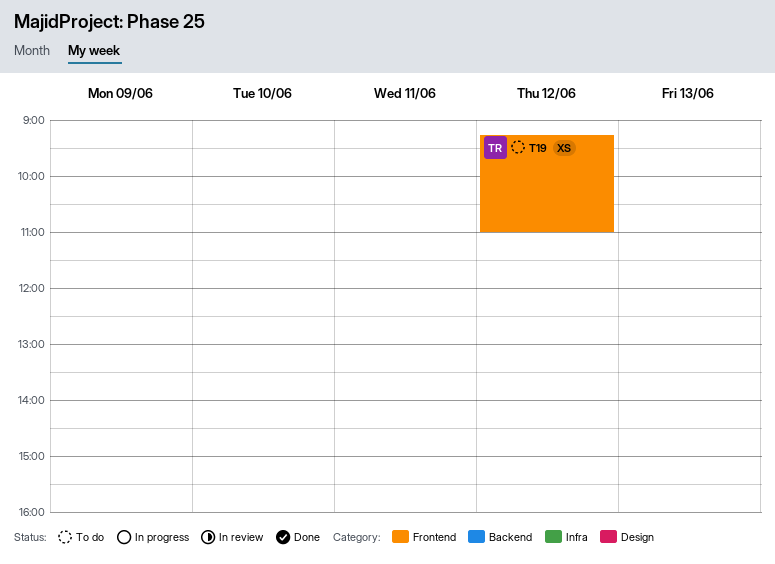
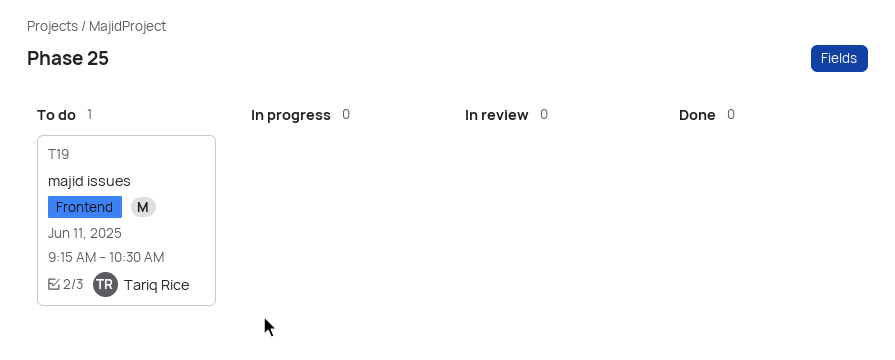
T19, estimate: XS -> M
T19, day: Jun 12 -> Jun 11
T19, ends: 11:00 -> 10:30

